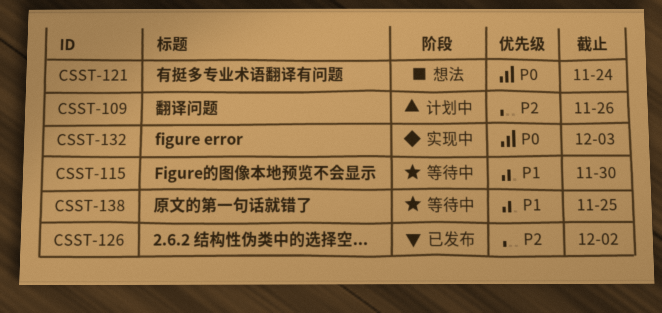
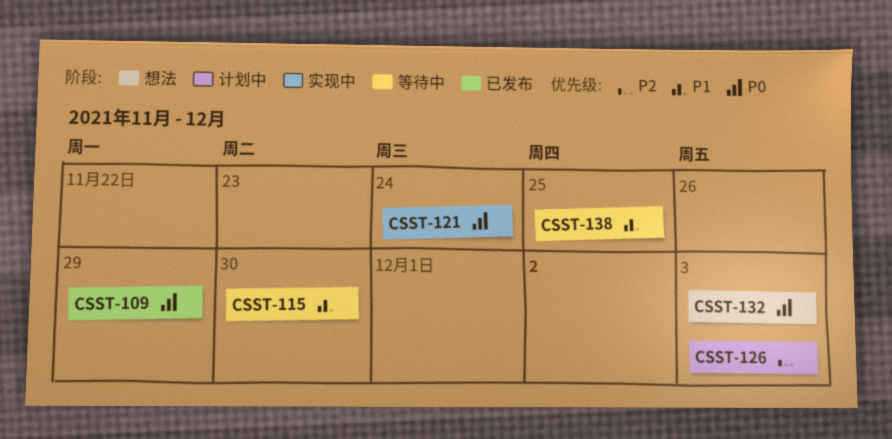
CSST-109, status: 计划中 -> 已发布
CSST-109, priority: P2 -> P0
CSST-109, due: Nov 26 -> Nov 29
CSST-121, status: 想法 -> 实现中
CSST-126, status: 已发布 -> 计划中
CSST-126, due: Dec 2 -> Dec 3
CSST-132, status: 实现中 -> 想法

